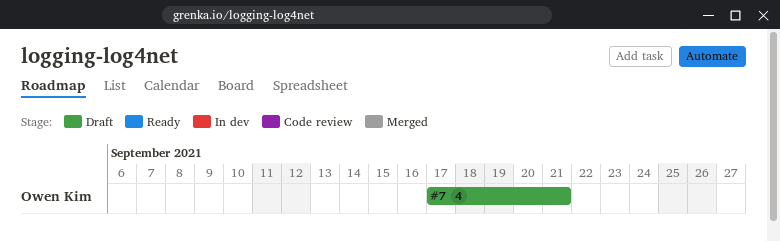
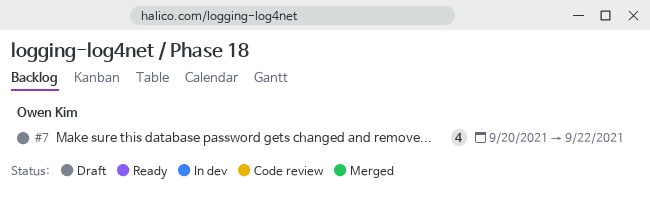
#7, start: Sep 17 -> Sep 20
#7, due: Sep 21 -> Sep 22

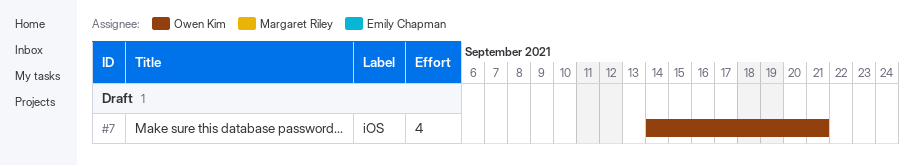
#7, start: Sep 20 -> Sep 14
#7, due: Sep 22 -> Sep 21

